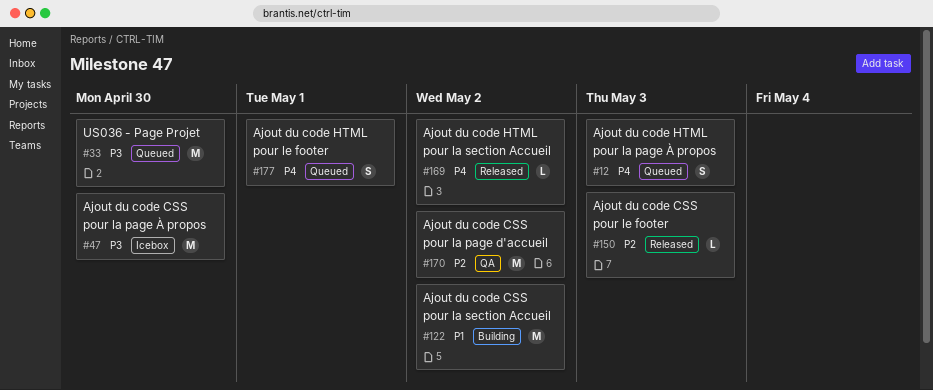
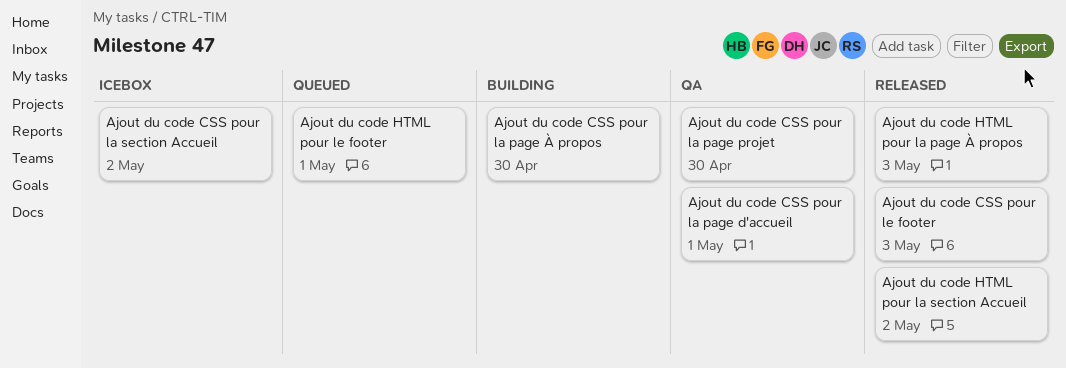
Ajout du code CSS pour la page d'accueil, due: May 2 -> May 1
Ajout du code CSS pour la page projet: none -> present
Ajout du code CSS pour la page À propos, status: Icebox -> Building
Ajout du code CSS pour la section Accueil, status: Building -> Icebox
Ajout du code HTML pour la page À propos, status: Queued -> Released
US036 - Page Projet: present -> none

